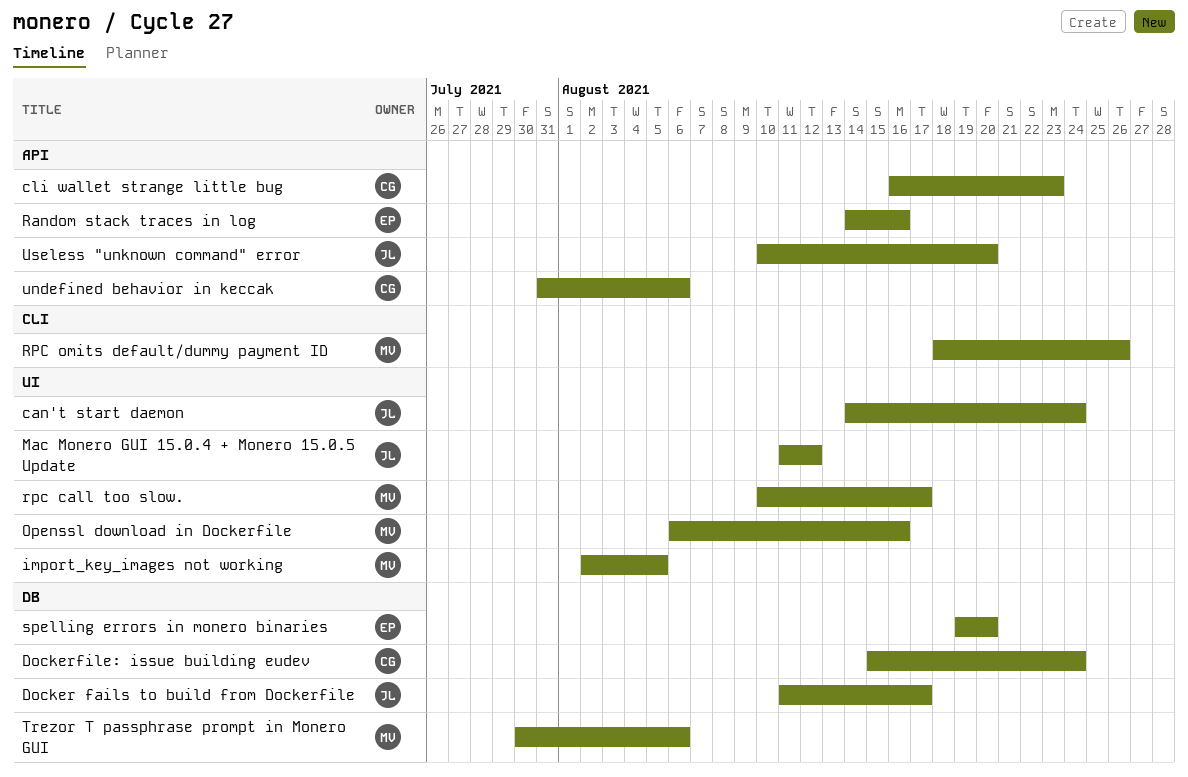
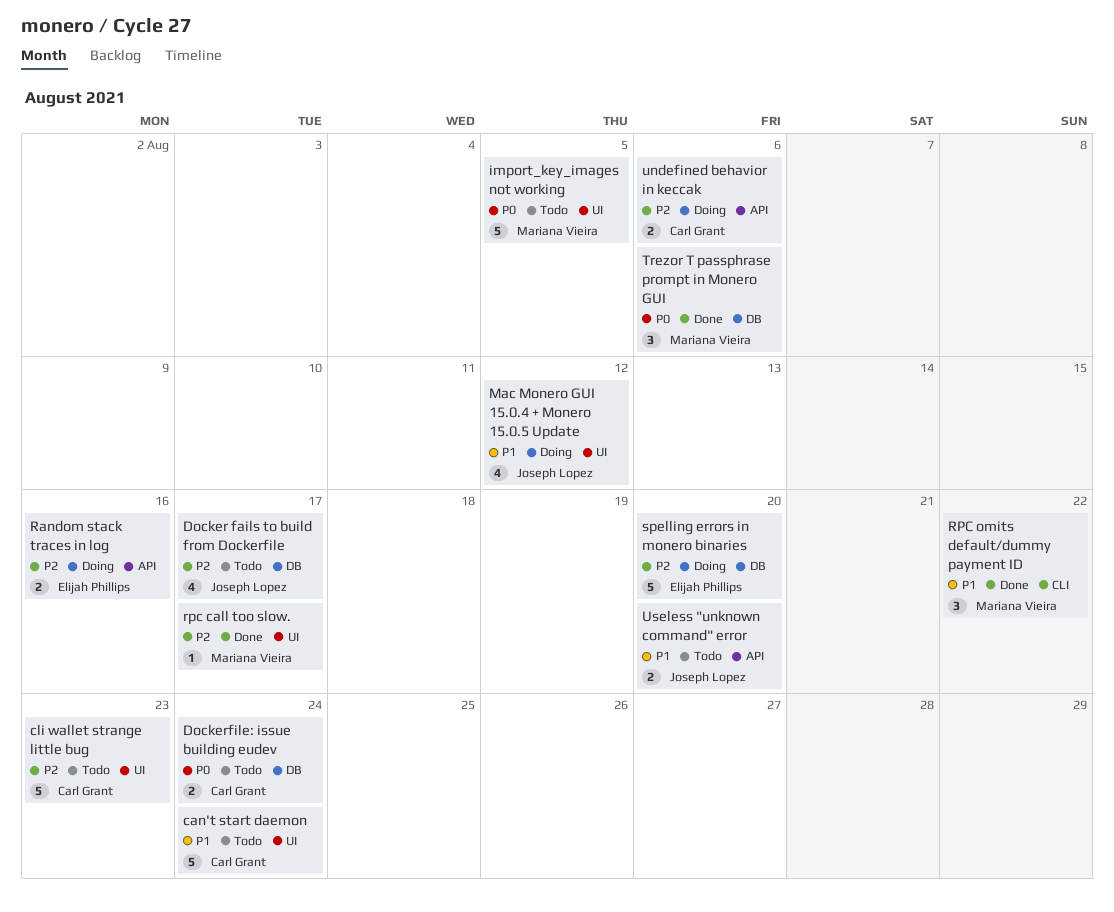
can't start daemon, owner: Joseph Lopez -> Carl Grant
cli wallet strange little bug, label: API -> UI
Openssl download in Dockerfile: present -> none
RPC omits default/dummy payment ID, due: Aug 26 -> Aug 22

